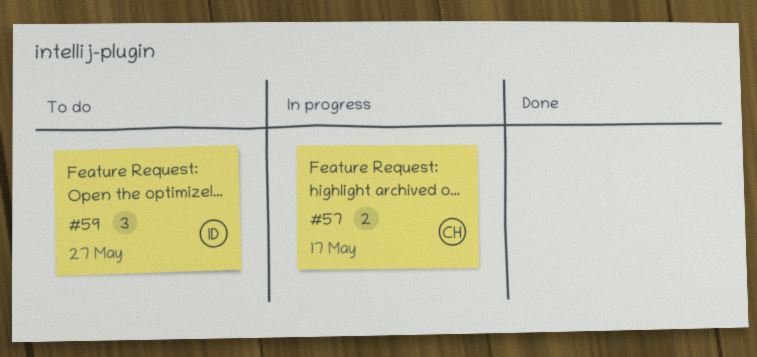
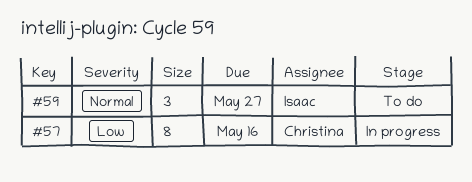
#57, estimate: 2 -> 8
#57, due: May 17 -> May 16

